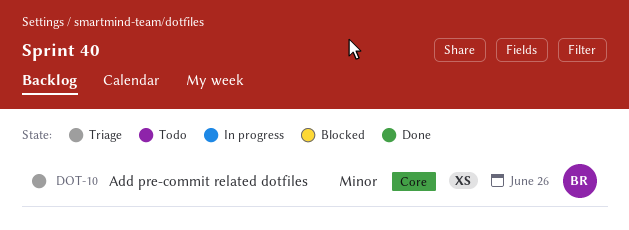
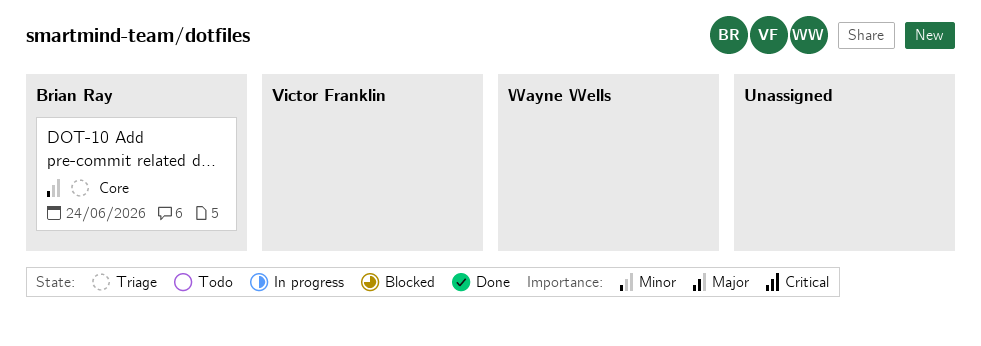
DOT-10, due: Jun 26 -> Jun 24

